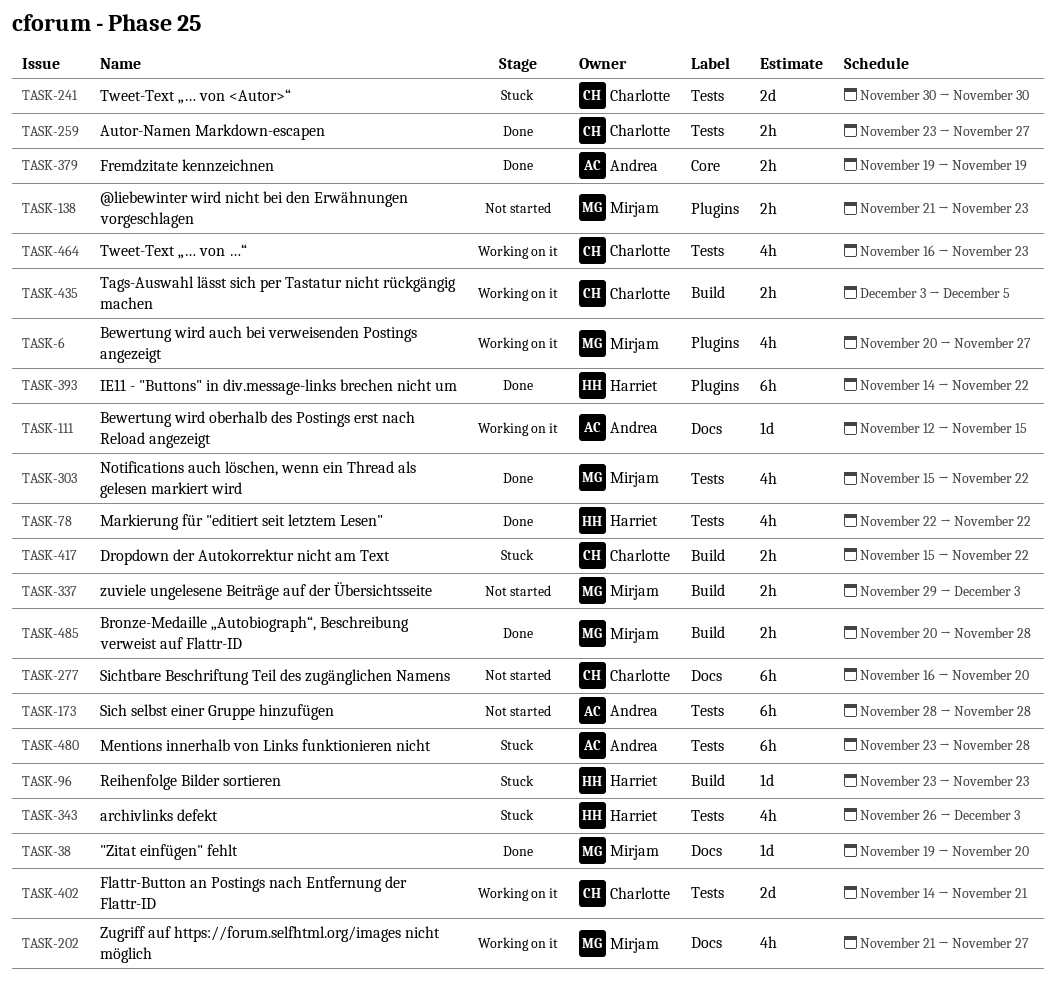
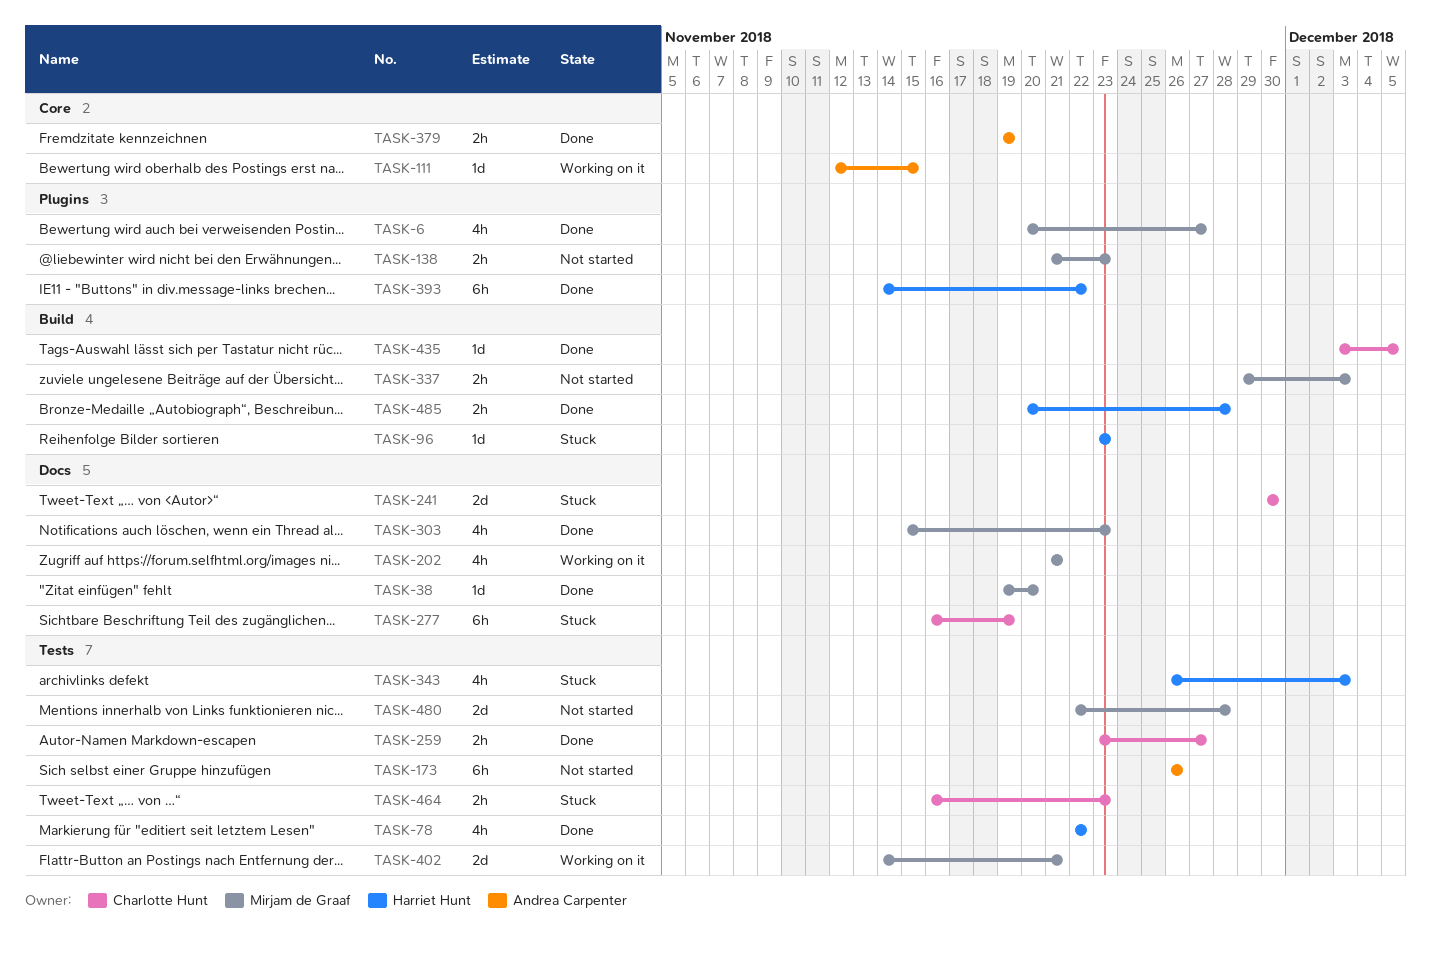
TASK-6, status: Working on it -> Done
TASK-111, label: Docs -> Core
TASK-173, start: Nov 28 -> Nov 26
TASK-173, due: Nov 28 -> Nov 26
TASK-202, due: Nov 27 -> Nov 21
TASK-241, label: Tests -> Docs
TASK-277, status: Not started -> Stuck
TASK-277, due: Nov 20 -> Nov 19
TASK-303, label: Tests -> Docs
TASK-303, due: Nov 22 -> Nov 23
TASK-402, owner: Charlotte Hunt -> Mirjam de Graaf
TASK-417: present -> none
TASK-435, status: Working on it -> Done
TASK-435, estimate: 2h -> 1d
TASK-464, status: Working on it -> Stuck
TASK-464, estimate: 4h -> 2h
TASK-480, status: Stuck -> Not started
TASK-480, owner: Andrea Carpenter -> Mirjam de Graaf
TASK-480, estimate: 6h -> 2d
TASK-480, start: Nov 23 -> Nov 22
TASK-485, owner: Mirjam de Graaf -> Harriet Hunt

